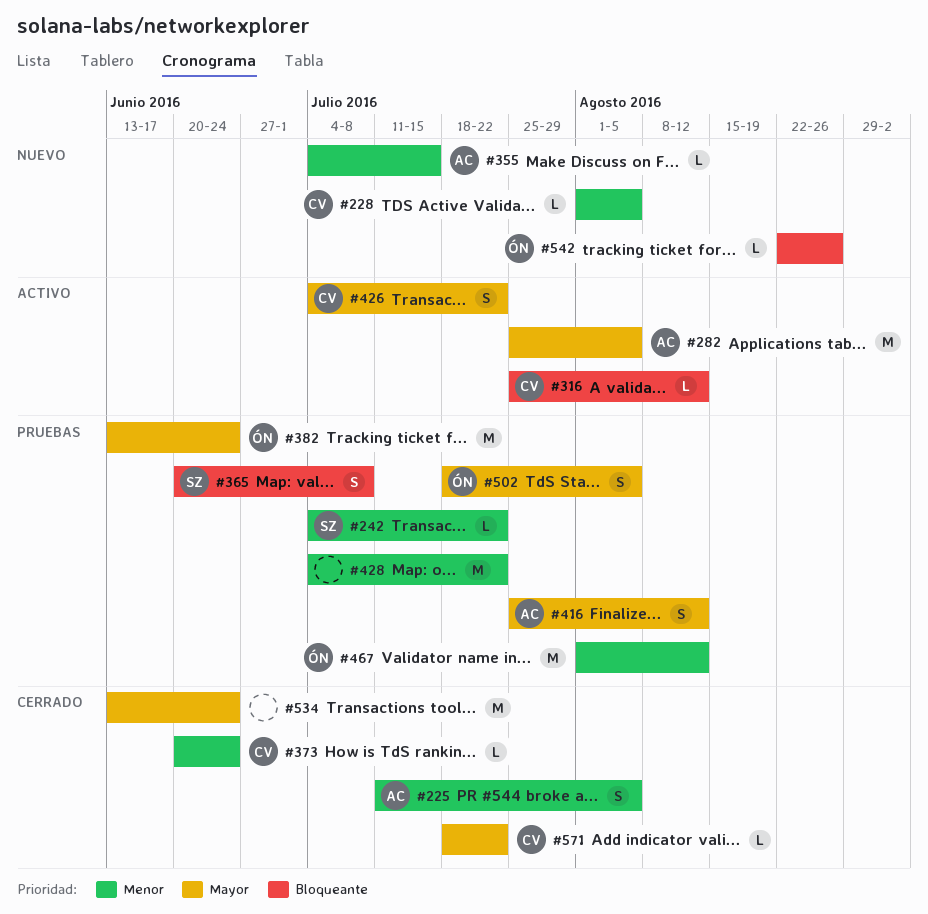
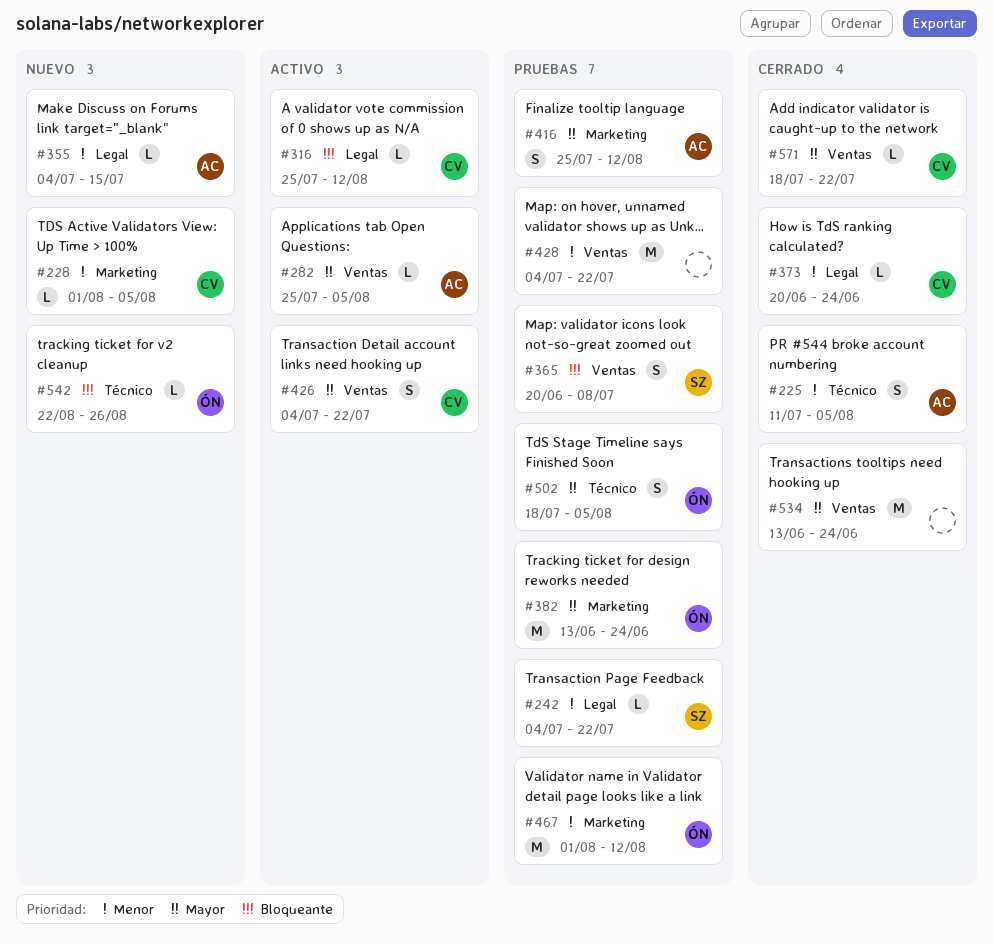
#282, estimate: M -> L

